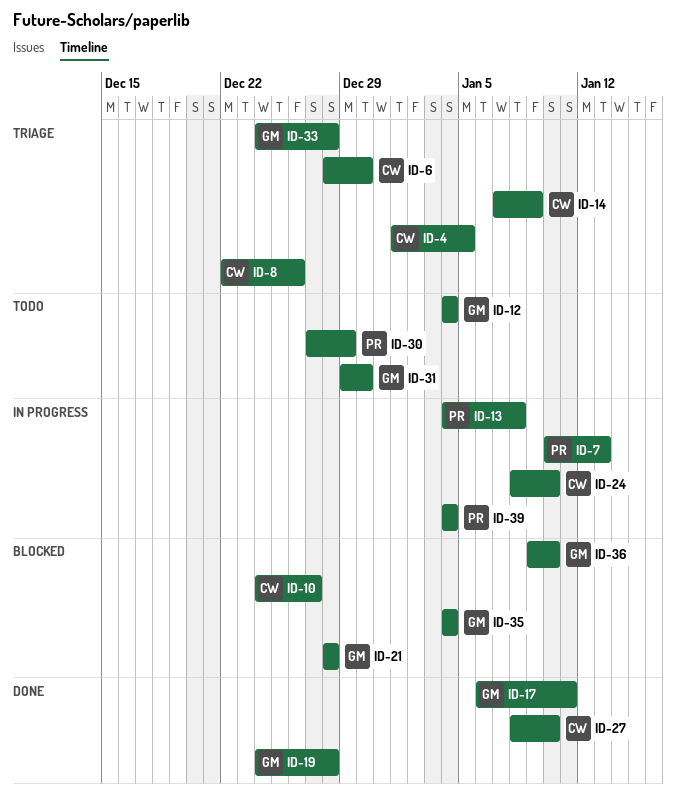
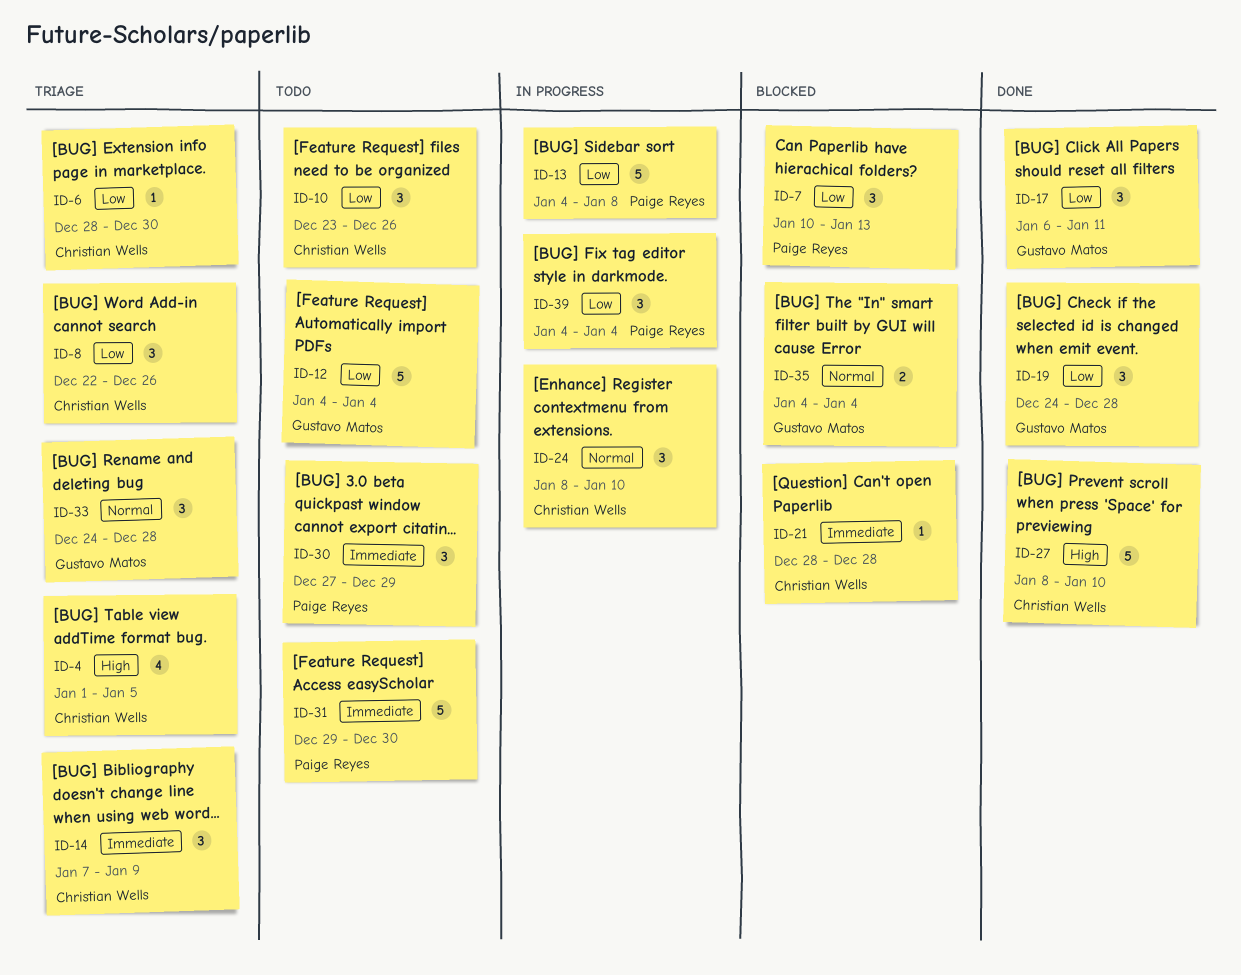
ID-7, status: In progress -> Blocked
ID-10, status: Blocked -> Todo
ID-10, start: Dec 24 -> Dec 23
ID-10, due: Dec 27 -> Dec 26
ID-21, owner: Gustavo Matos -> Christian Wells
ID-31, owner: Gustavo Matos -> Paige Reyes
ID-36: present -> none

